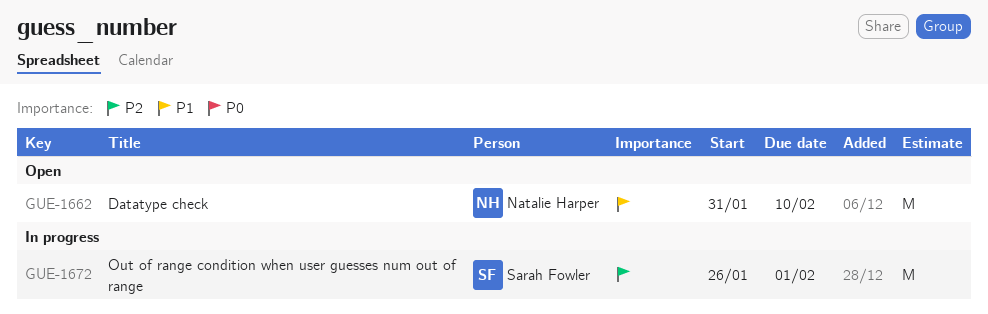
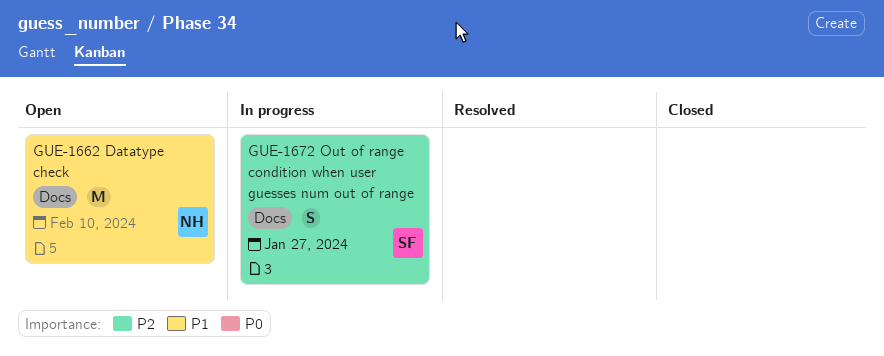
GUE-1672, estimate: M -> S
GUE-1672, due: Feb 1 -> Jan 27

